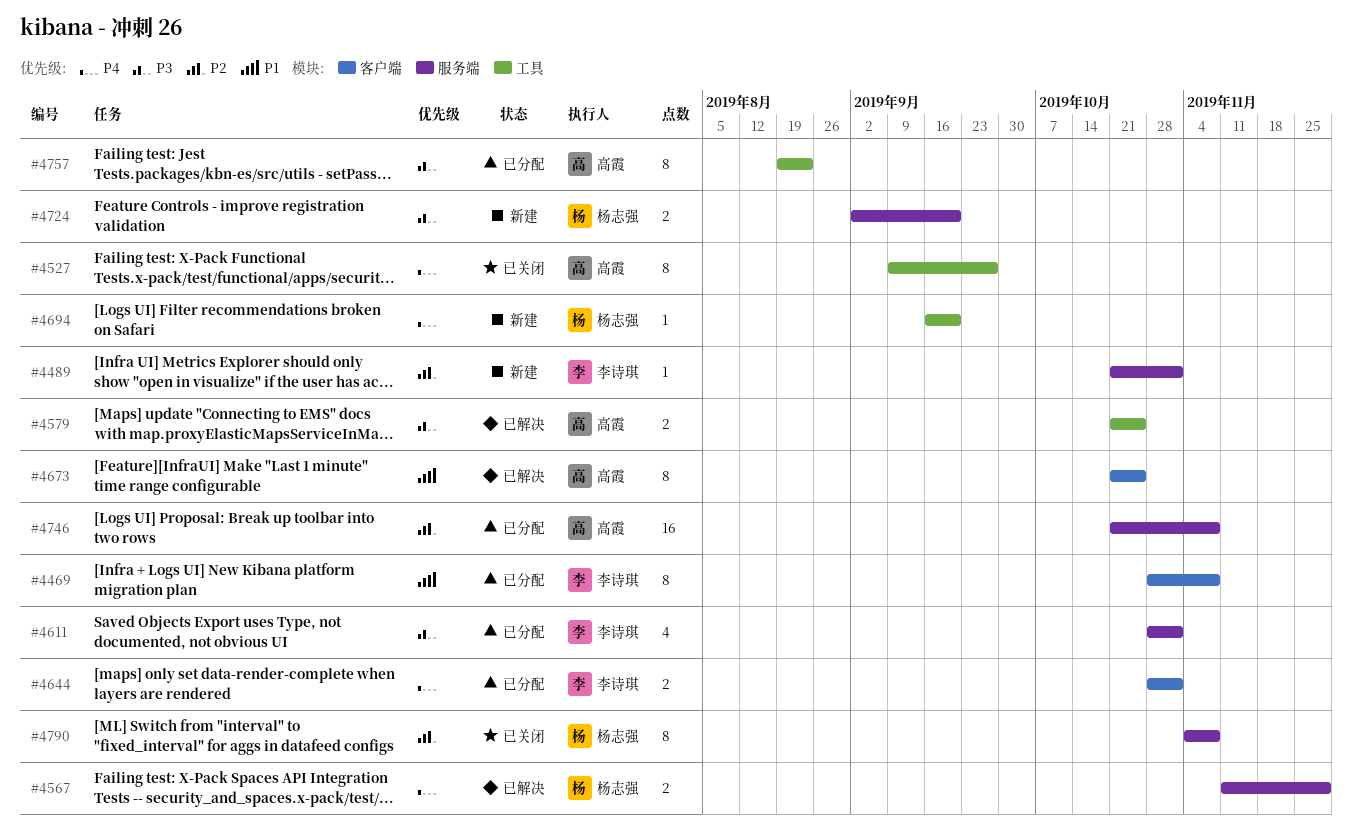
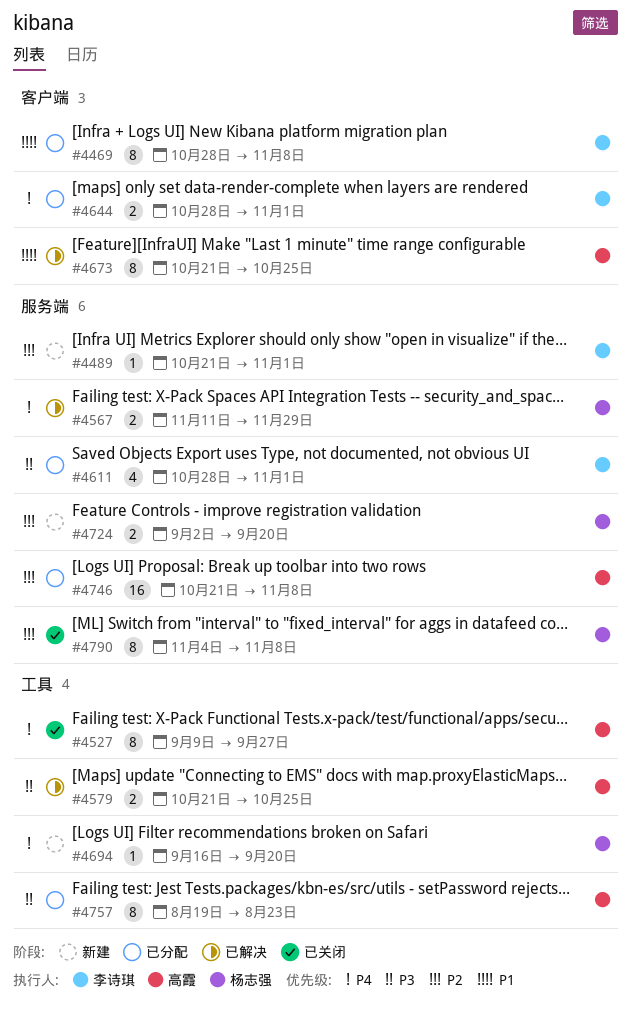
#4724, priority: P3 -> P2

